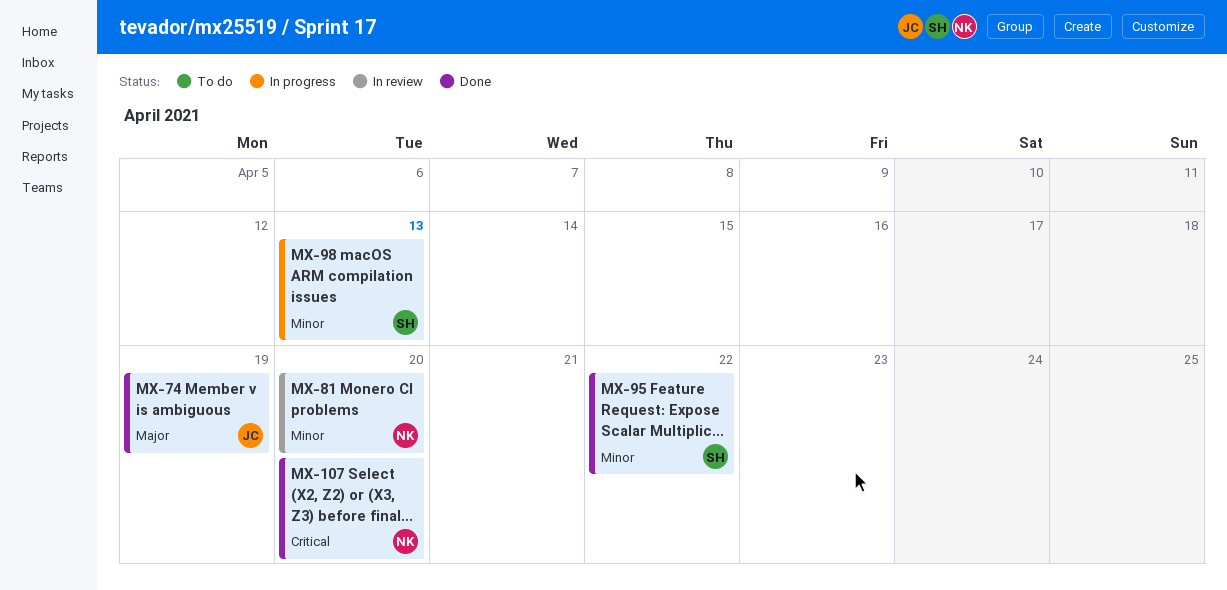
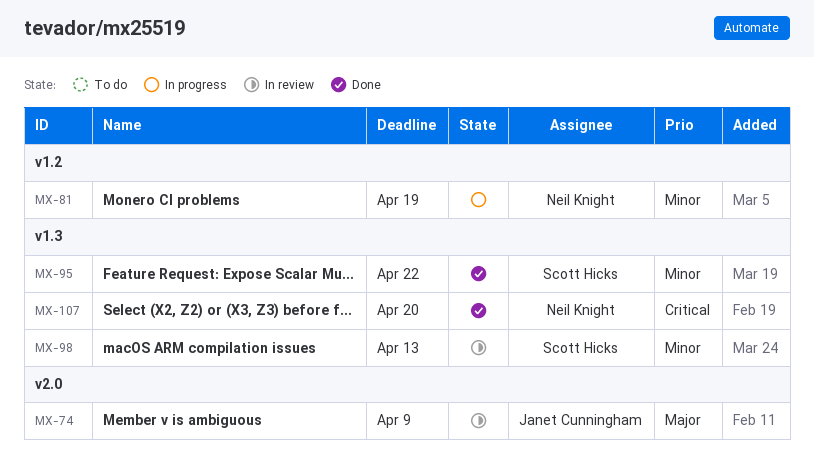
MX-74, status: Done -> In review
MX-74, due: Apr 19 -> Apr 9
MX-81, status: In review -> In progress
MX-81, due: Apr 20 -> Apr 19
MX-98, status: In progress -> In review

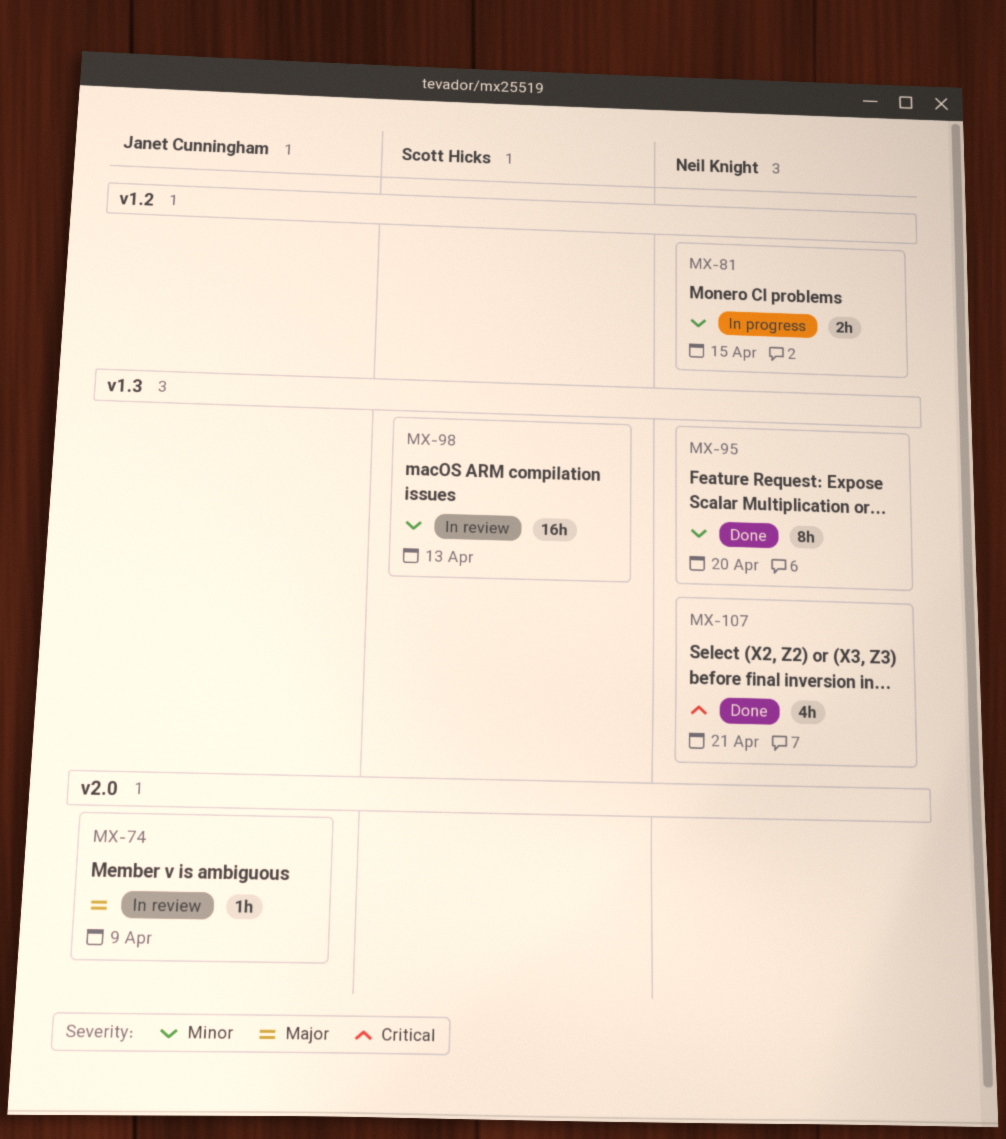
MX-81, due: Apr 19 -> Apr 15
MX-95, owner: Scott Hicks -> Neil Knight
MX-95, due: Apr 22 -> Apr 20
MX-107, due: Apr 20 -> Apr 21

